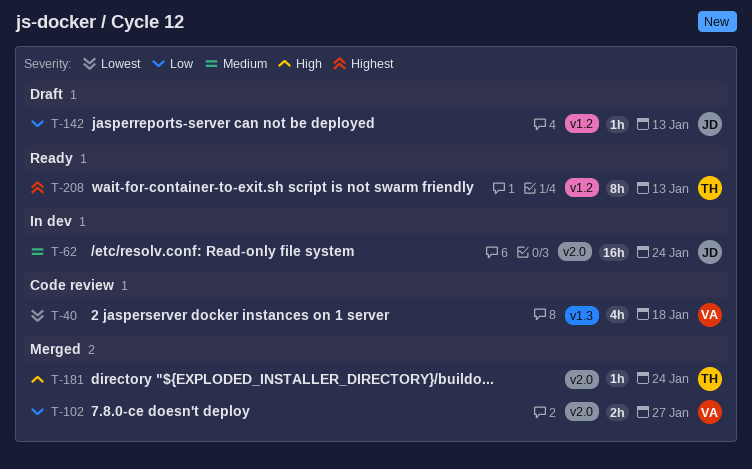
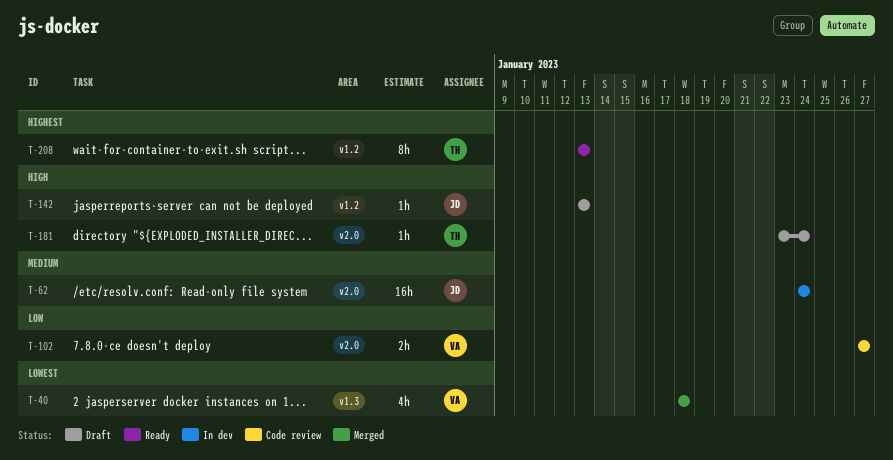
T-40, status: Code review -> Merged
T-102, status: Merged -> Code review
T-142, priority: Low -> High
T-181, status: Merged -> Draft

